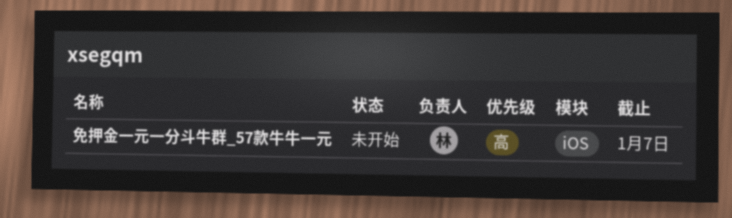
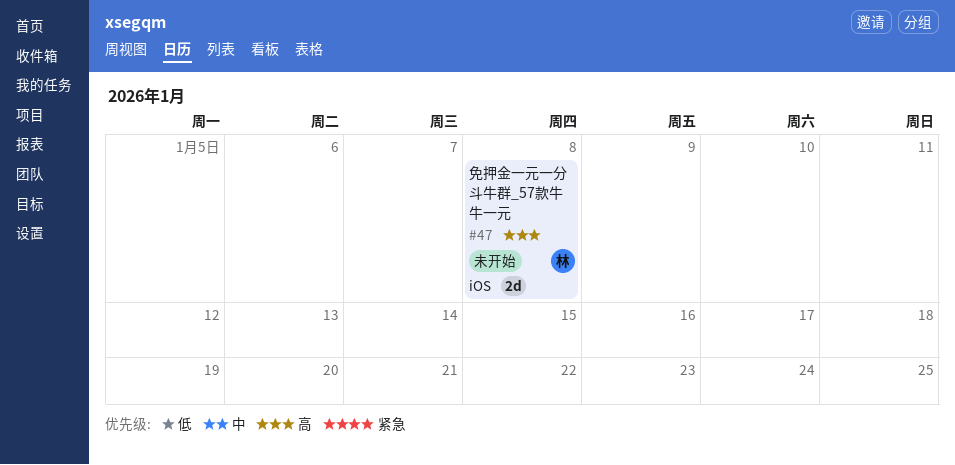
免押金一元一分斗牛群_57款牛牛一元, due: Jan 7 -> Jan 8

